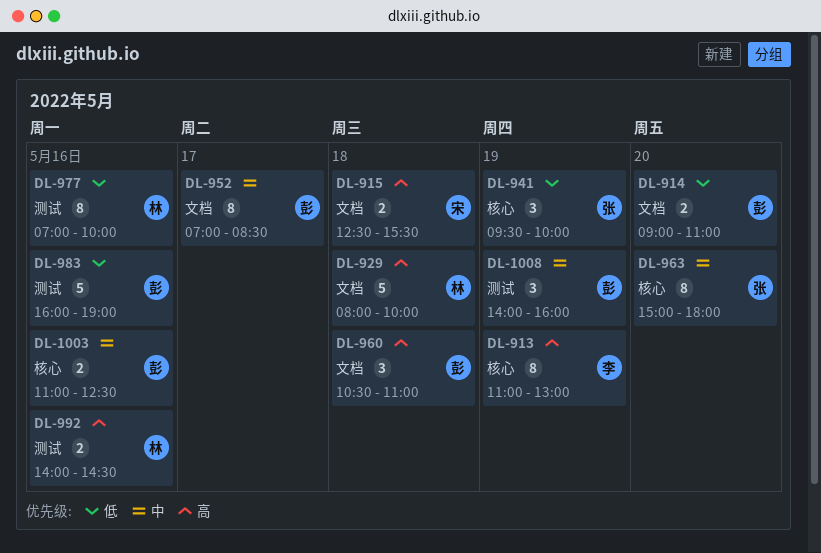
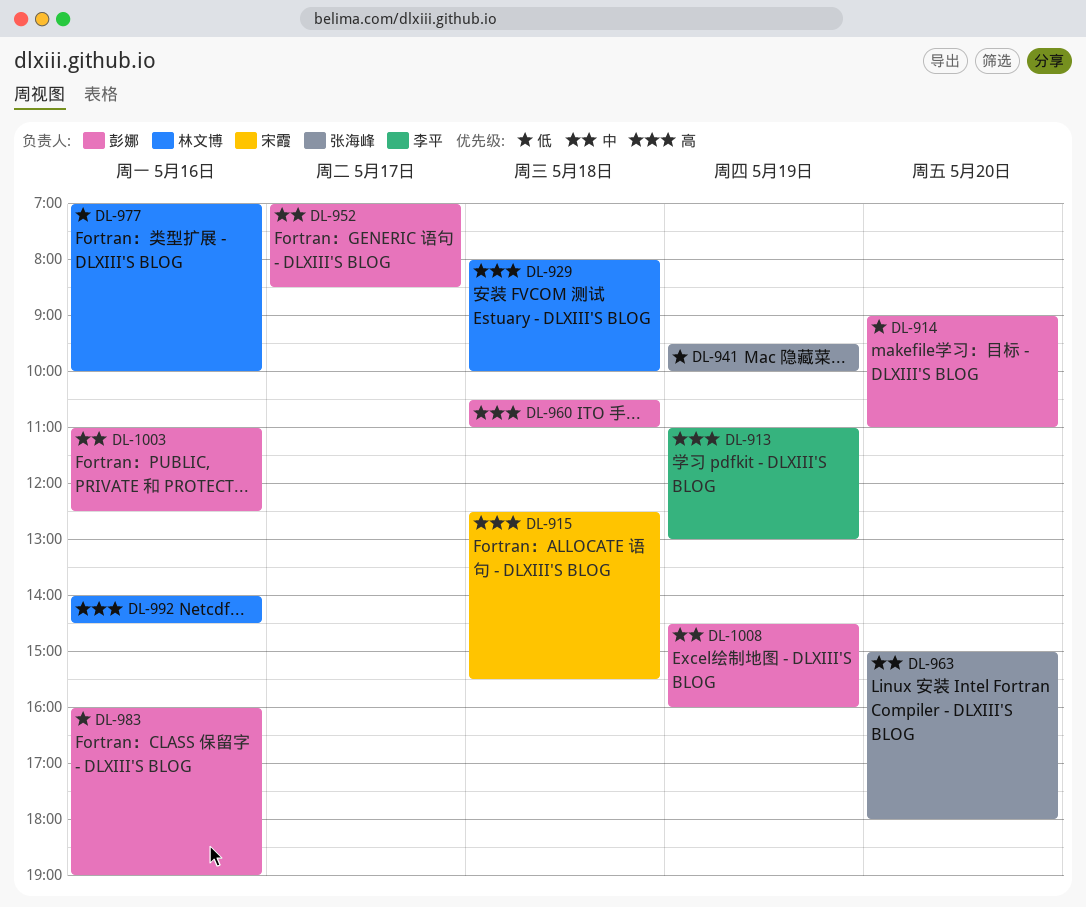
DL-1008, begins: 14:00 -> 14:30

